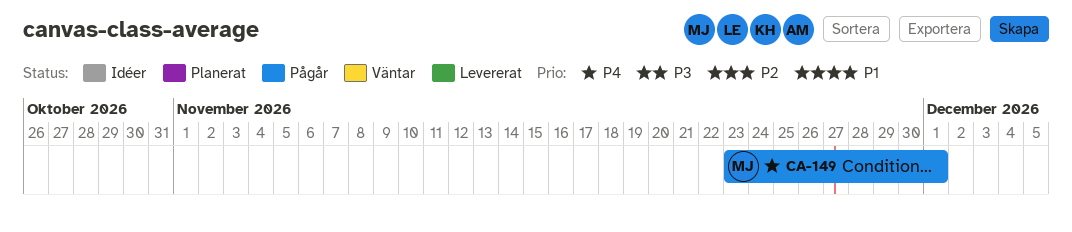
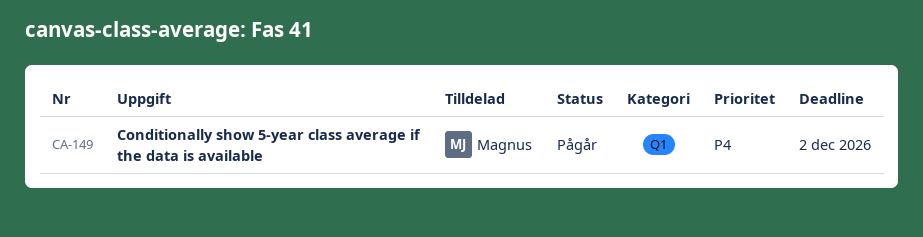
CA-149, due: Dec 1 -> Dec 2

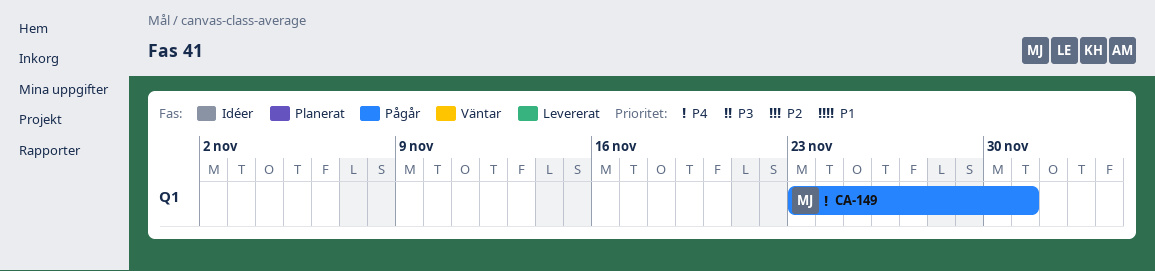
CA-149, due: Dec 2 -> Dec 1

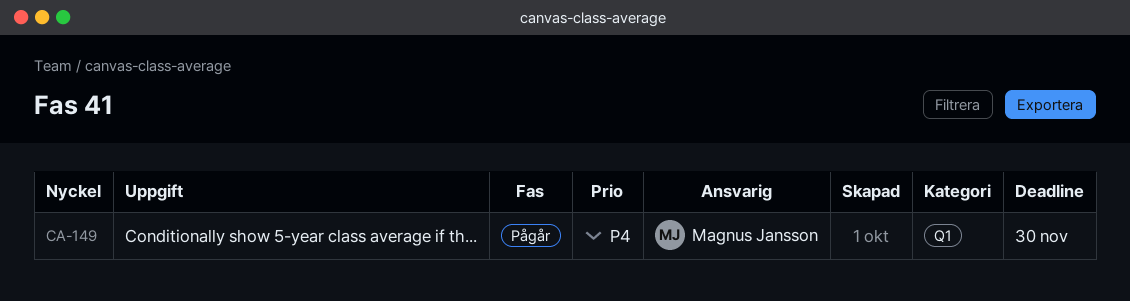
CA-149, due: Dec 1 -> Nov 30

